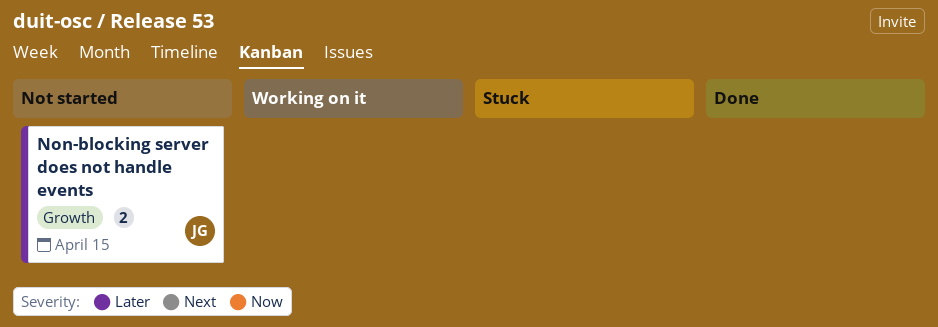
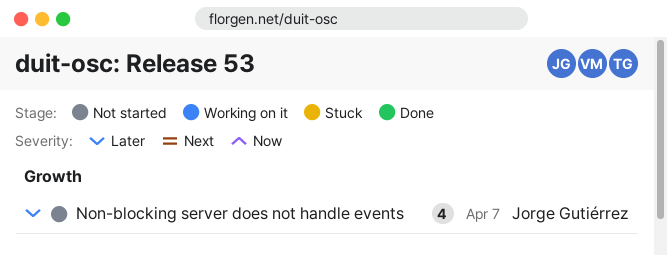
Non-blocking server does not handle events, estimate: 2 -> 4
Non-blocking server does not handle events, due: Apr 15 -> Apr 7

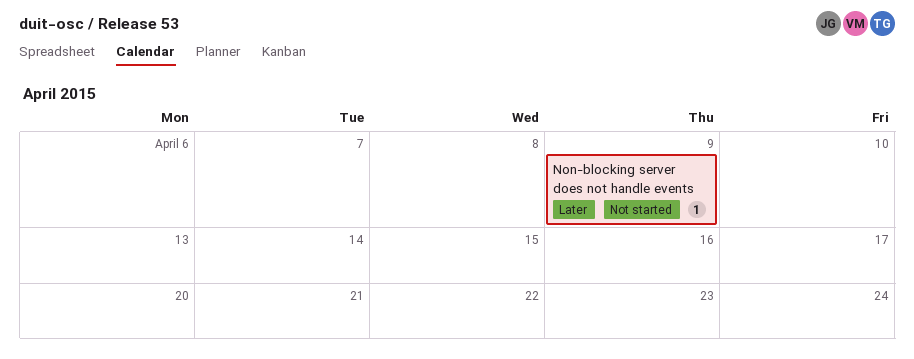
Non-blocking server does not handle events, estimate: 4 -> 1
Non-blocking server does not handle events, due: Apr 7 -> Apr 9

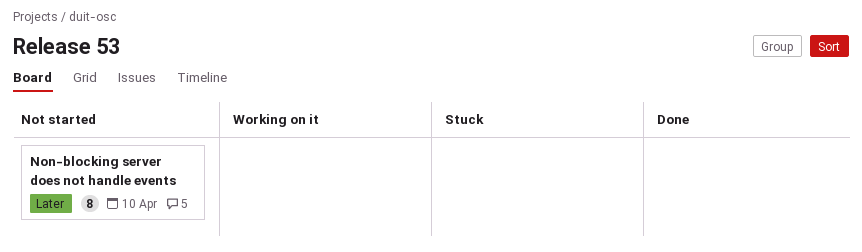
Non-blocking server does not handle events, estimate: 1 -> 8
Non-blocking server does not handle events, due: Apr 9 -> Apr 10

